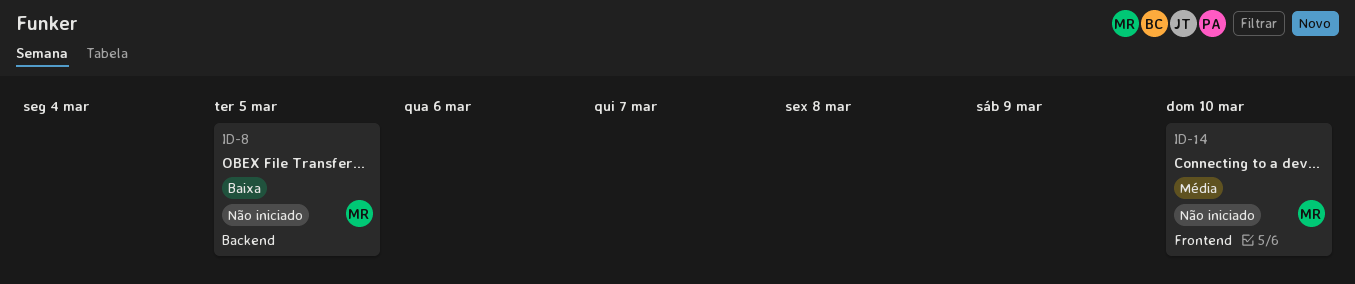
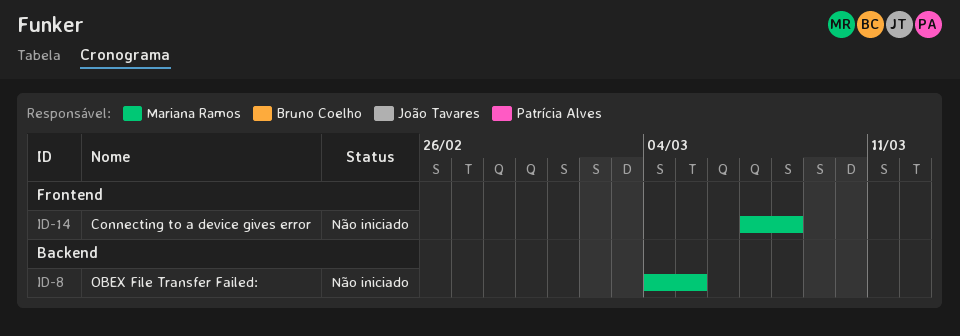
ID-14, due: Mar 10 -> Mar 8

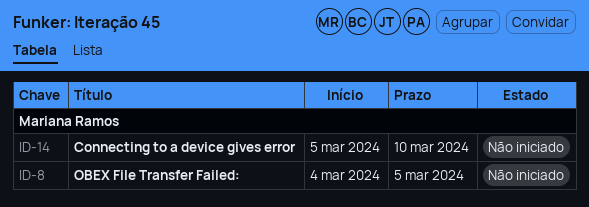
ID-14, start: Mar 7 -> Mar 5
ID-14, due: Mar 8 -> Mar 10

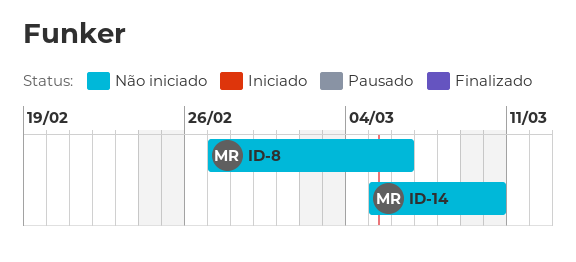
ID-8, start: Mar 4 -> Feb 27
ID-8, due: Mar 5 -> Mar 6

